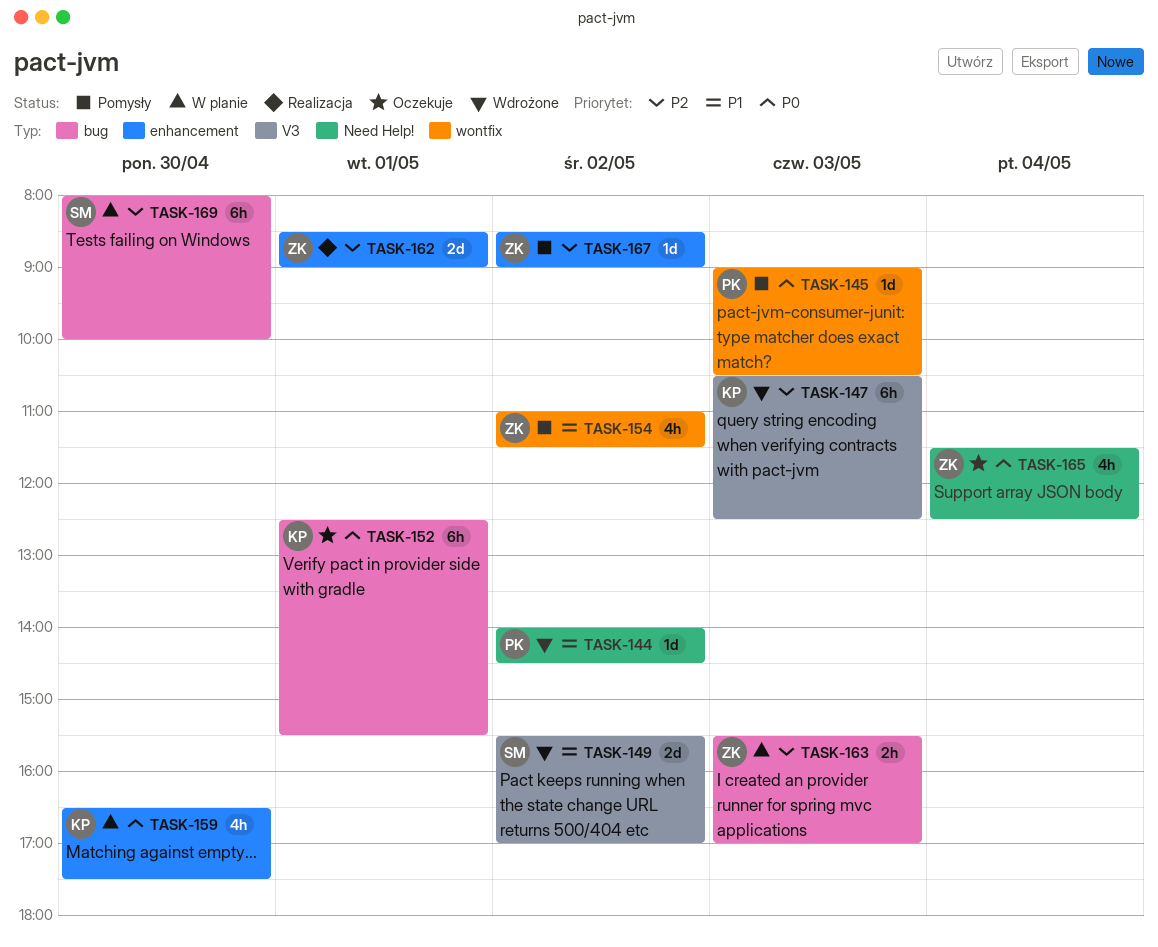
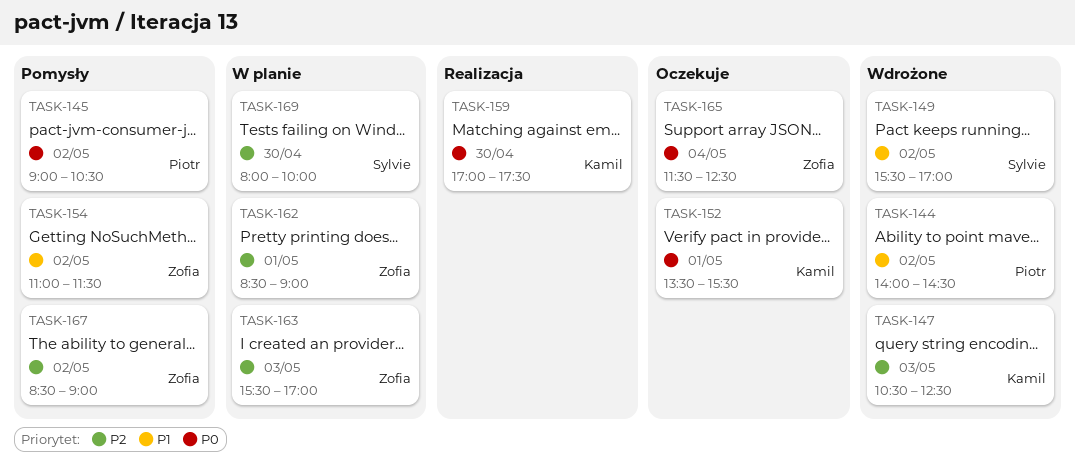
TASK-145, day: May 3 -> May 2
TASK-152, begins: 12:30 -> 13:30
TASK-159, status: W planie -> Realizacja
TASK-159, begins: 16:30 -> 17:00
TASK-162, status: Realizacja -> W planie

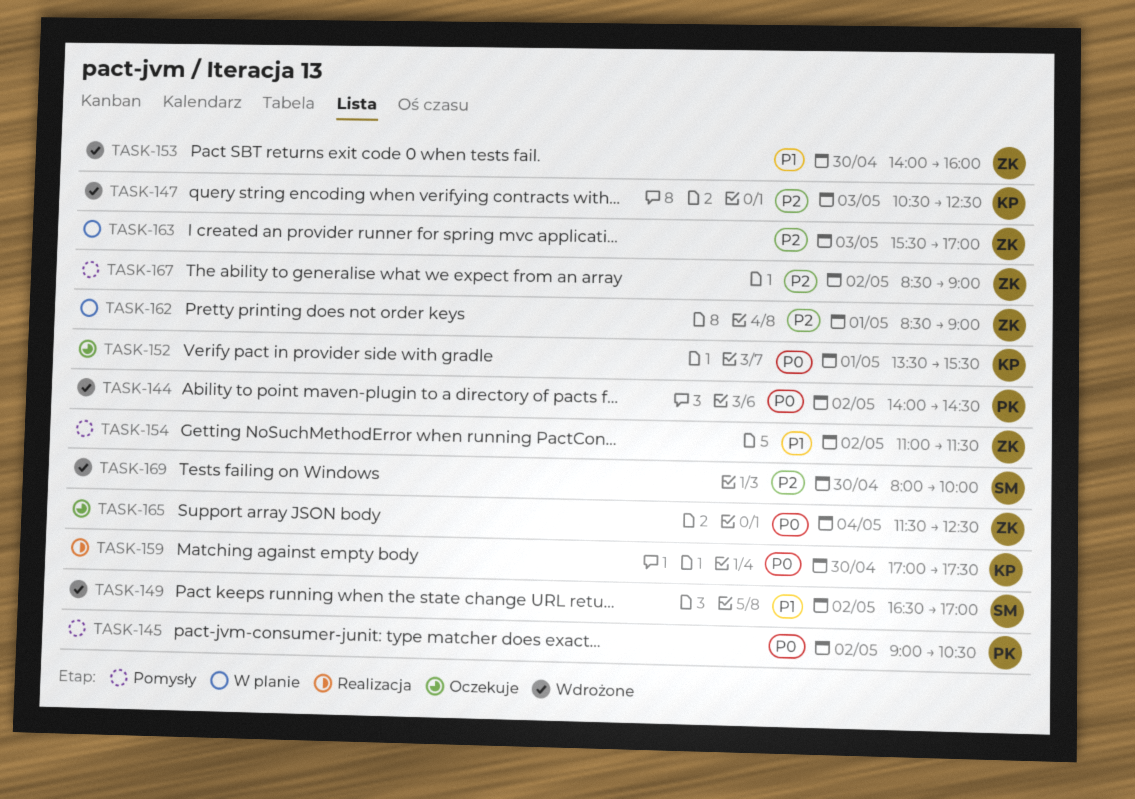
TASK-144, priority: P1 -> P0
TASK-149, begins: 15:30 -> 16:30
TASK-153: none -> present
TASK-169, status: W planie -> Wdrożone

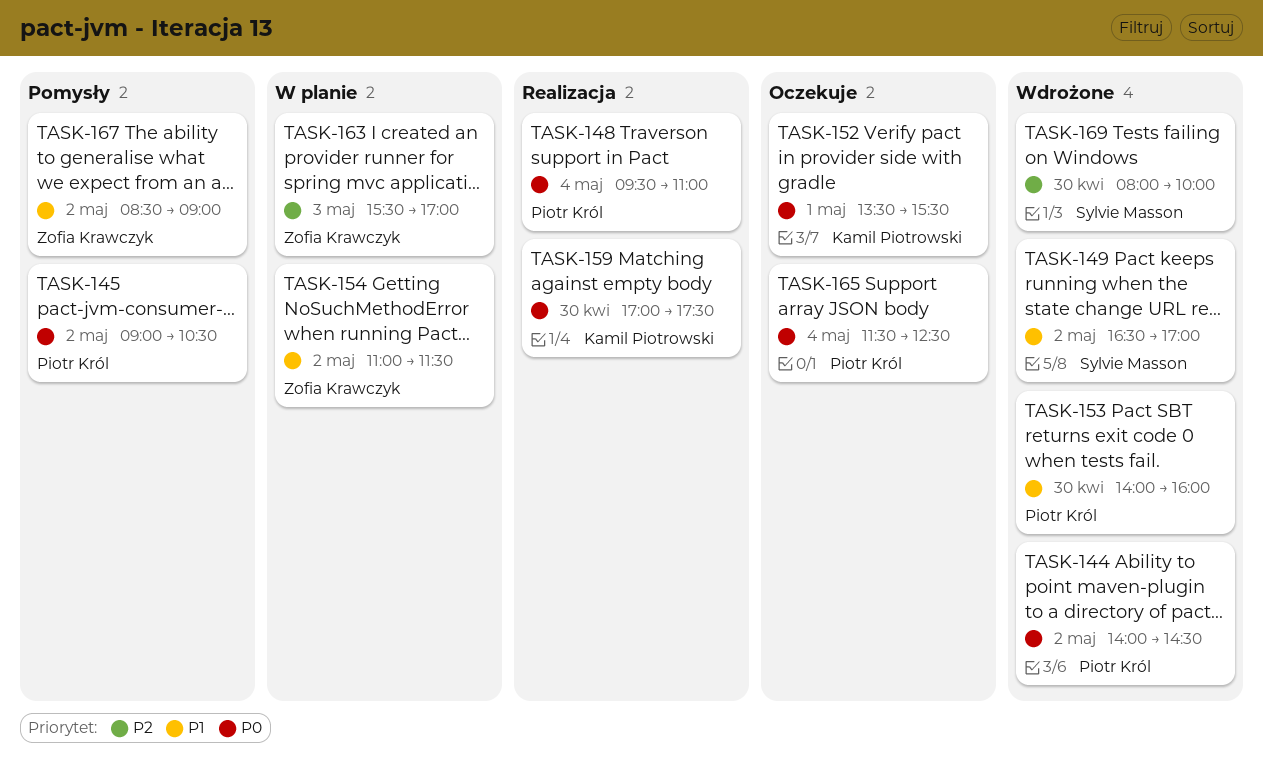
TASK-147: present -> none
TASK-148: none -> present
TASK-153, owner: Zofia Krawczyk -> Piotr Król
TASK-154, status: Pomysły -> W planie
TASK-162: present -> none
TASK-165, owner: Zofia Krawczyk -> Piotr Król
TASK-167, priority: P2 -> P1

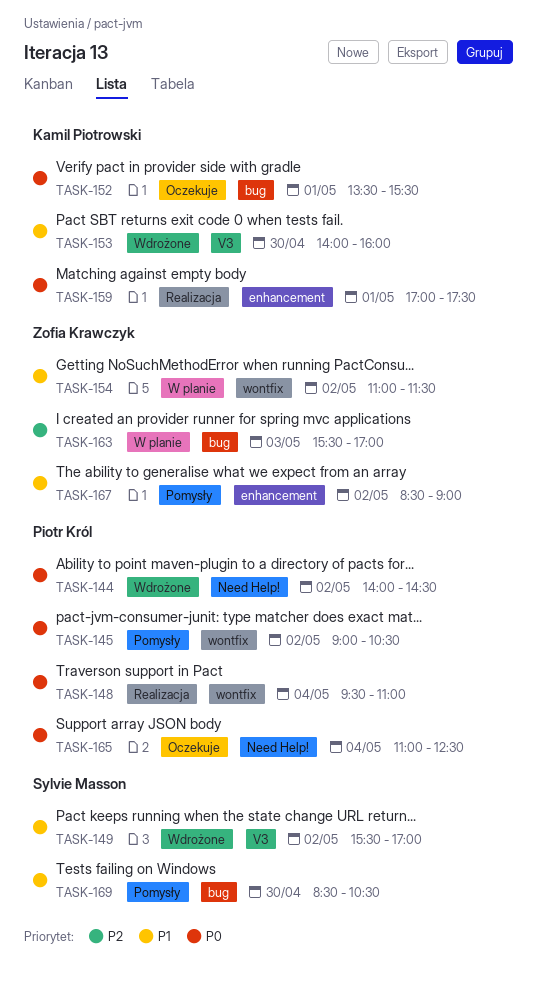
TASK-149, begins: 16:30 -> 15:30
TASK-153, owner: Piotr Król -> Kamil Piotrowski
TASK-159, day: Apr 30 -> May 1
TASK-165, begins: 11:30 -> 11:00
TASK-169, status: Wdrożone -> Pomysły
TASK-169, priority: P2 -> P1
TASK-169, begins: 08:00 -> 08:30
TASK-169, ends: 10:00 -> 10:30

